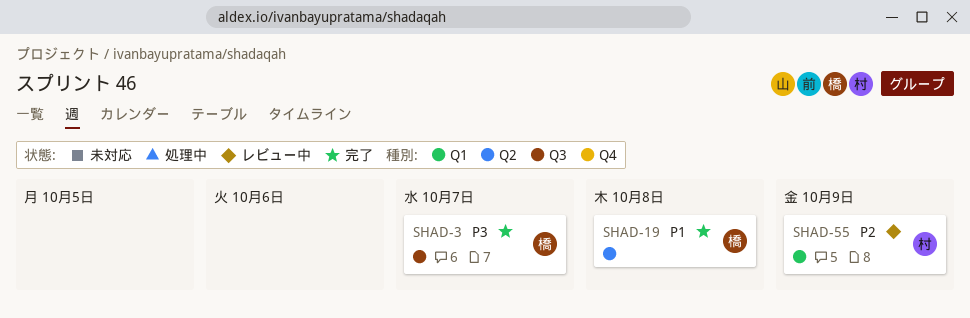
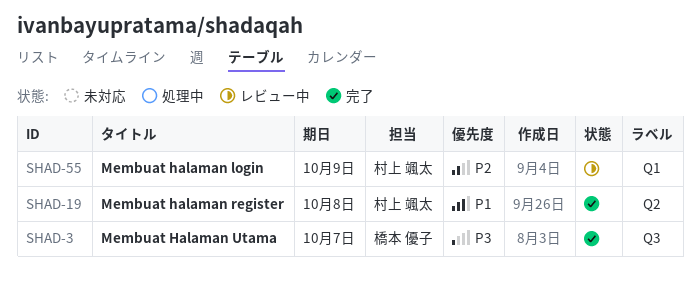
SHAD-19, owner: 橋本 優子 -> 村上 颯太

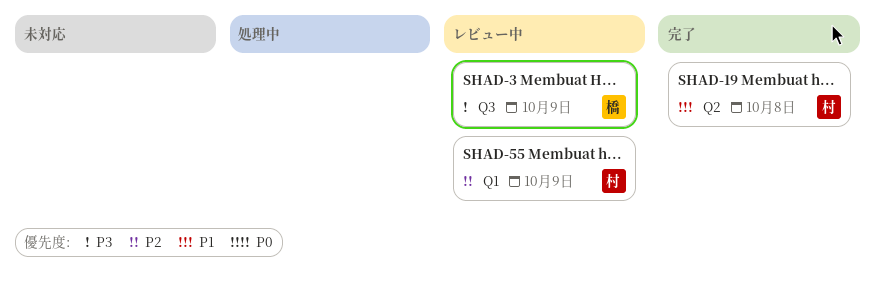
SHAD-3, status: 完了 -> レビュー中
SHAD-3, due: Oct 7 -> Oct 9

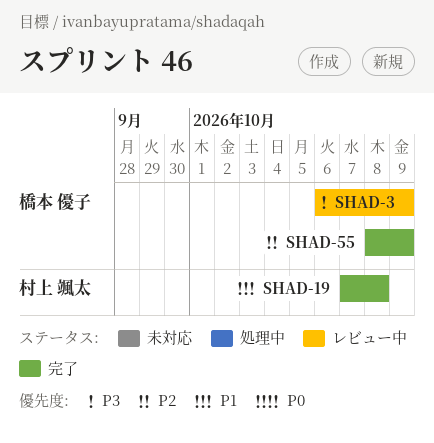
SHAD-55, status: レビュー中 -> 完了
SHAD-55, owner: 村上 颯太 -> 橋本 優子

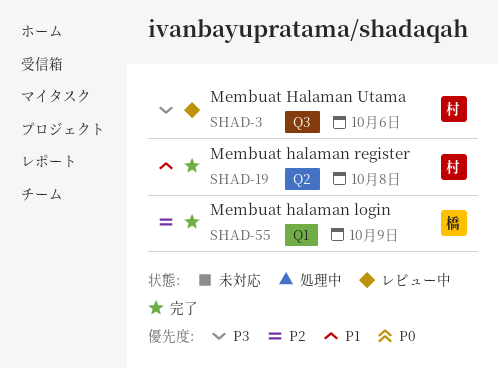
SHAD-3, owner: 橋本 優子 -> 村上 颯太
SHAD-3, due: Oct 9 -> Oct 6

